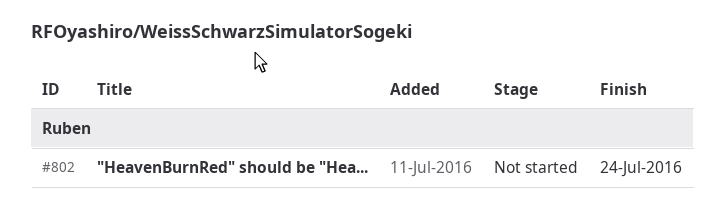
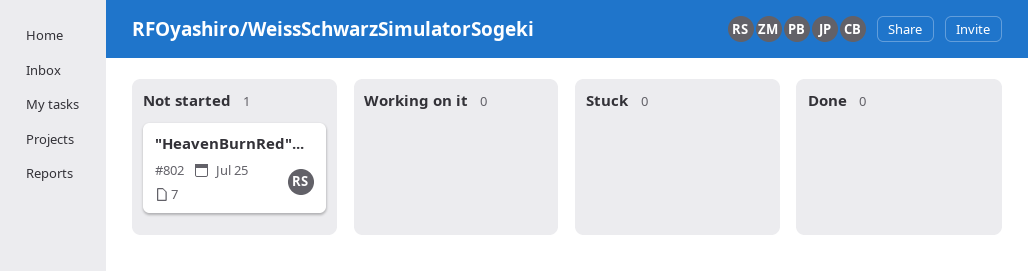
#802, due: Jul 24 -> Jul 25

